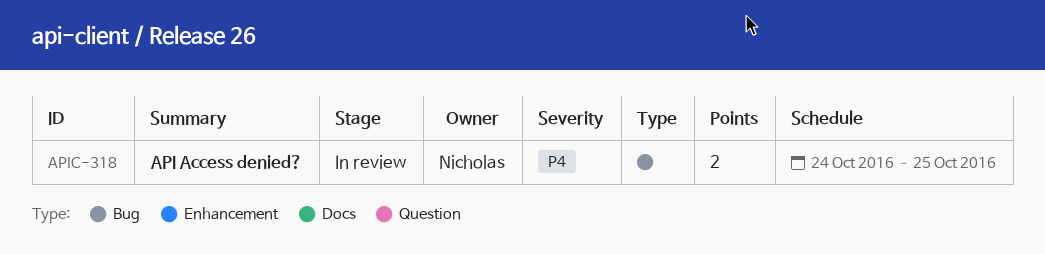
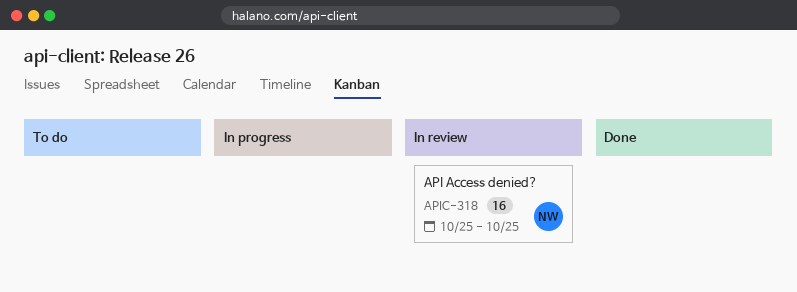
APIC-318, estimate: 2 -> 16
APIC-318, start: Oct 24 -> Oct 25

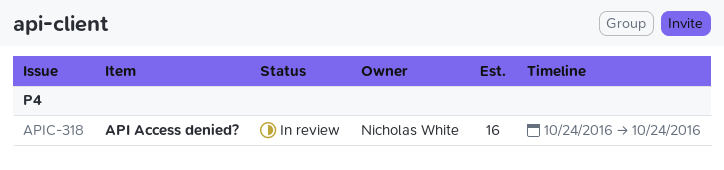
APIC-318, start: Oct 25 -> Oct 24
APIC-318, due: Oct 25 -> Oct 24

